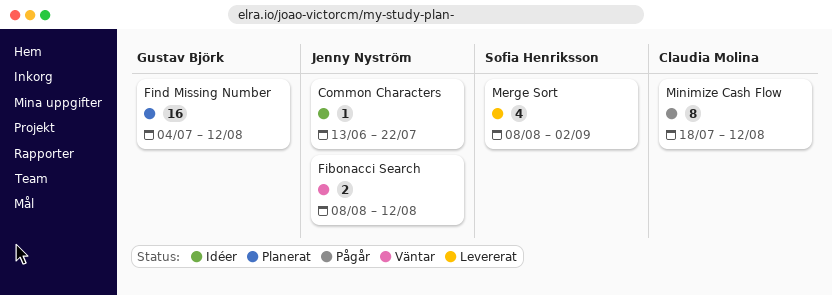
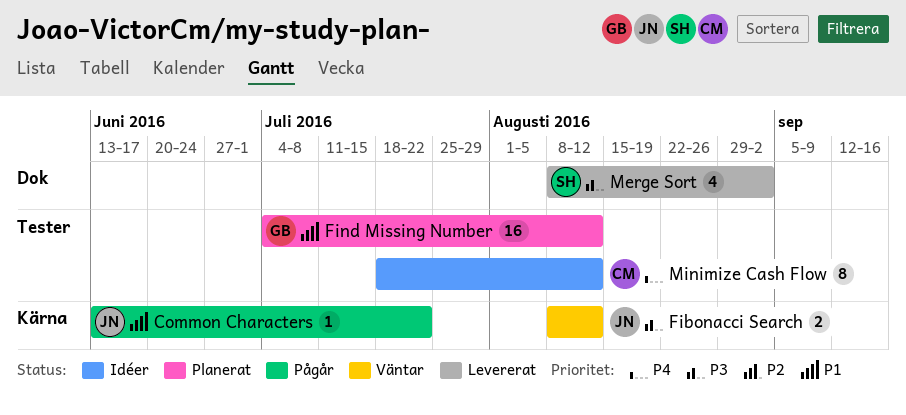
Common Characters, status: Idéer -> Pågår
Minimize Cash Flow, status: Pågår -> Idéer

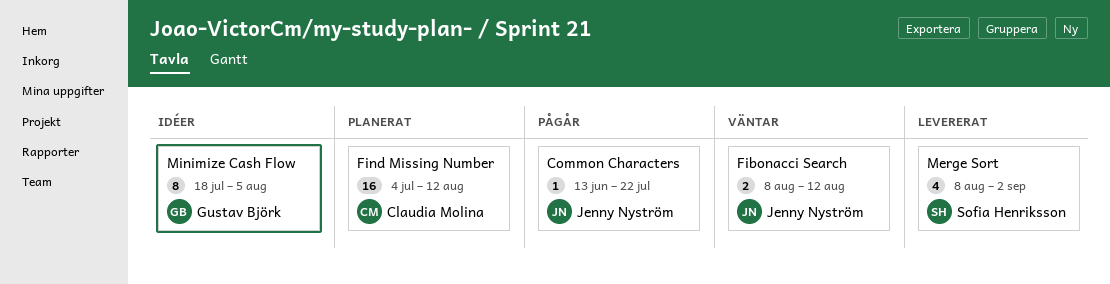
Find Missing Number, owner: Gustav Björk -> Claudia Molina
Minimize Cash Flow, owner: Claudia Molina -> Gustav Björk
Minimize Cash Flow, due: Aug 12 -> Aug 5

